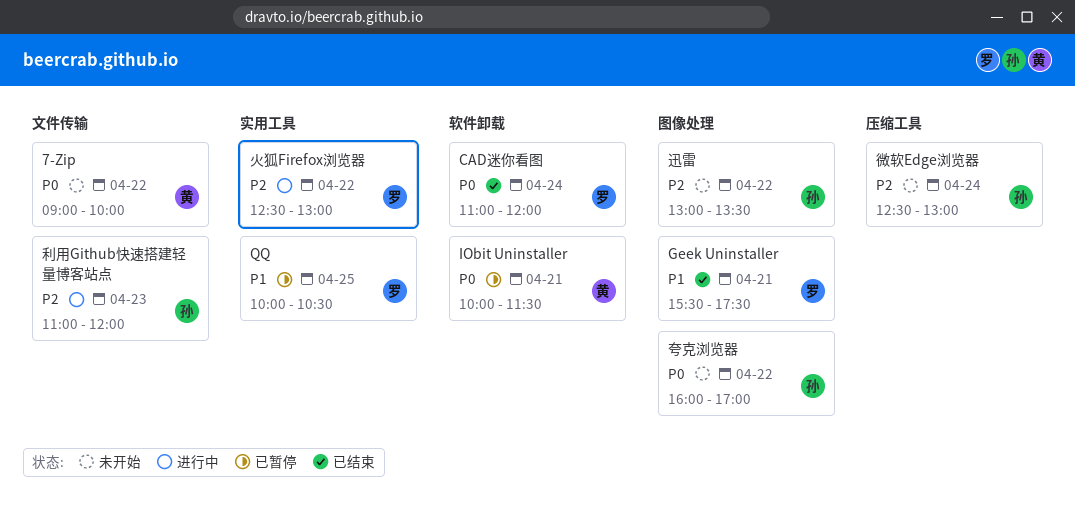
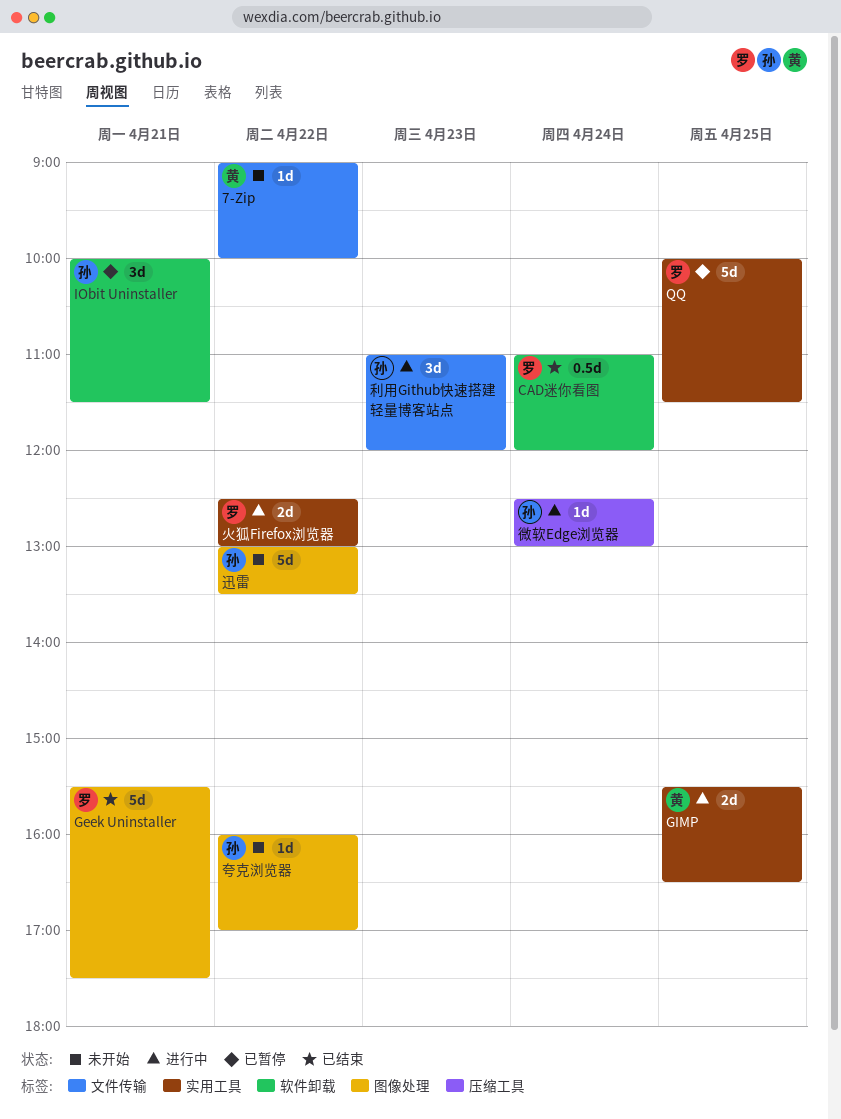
GIMP: none -> present
IObit Uninstaller, owner: 黄 -> 孙
QQ, ends: 10:30 -> 11:30
微软Edge浏览器, status: 未开始 -> 进行中

